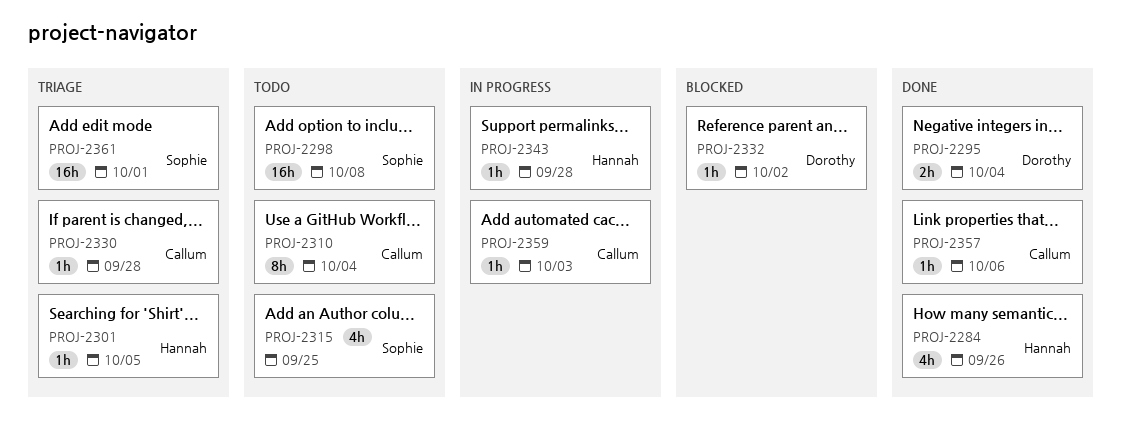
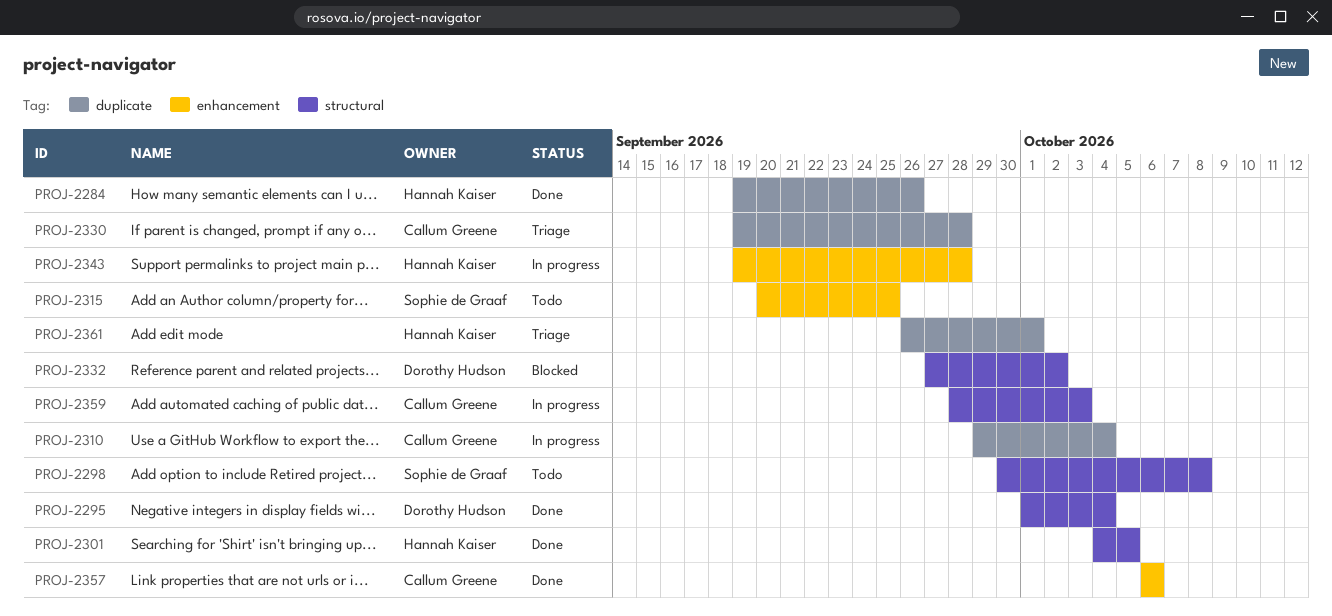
PROJ-2301, status: Triage -> Done
PROJ-2310, status: Todo -> In progress
PROJ-2361, owner: Sophie de Graaf -> Hannah Kaiser

